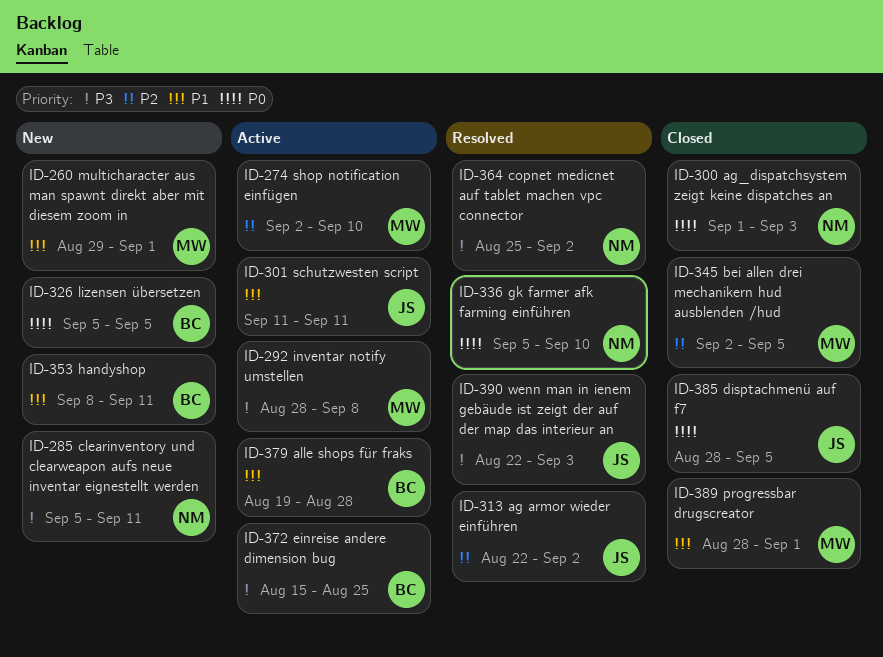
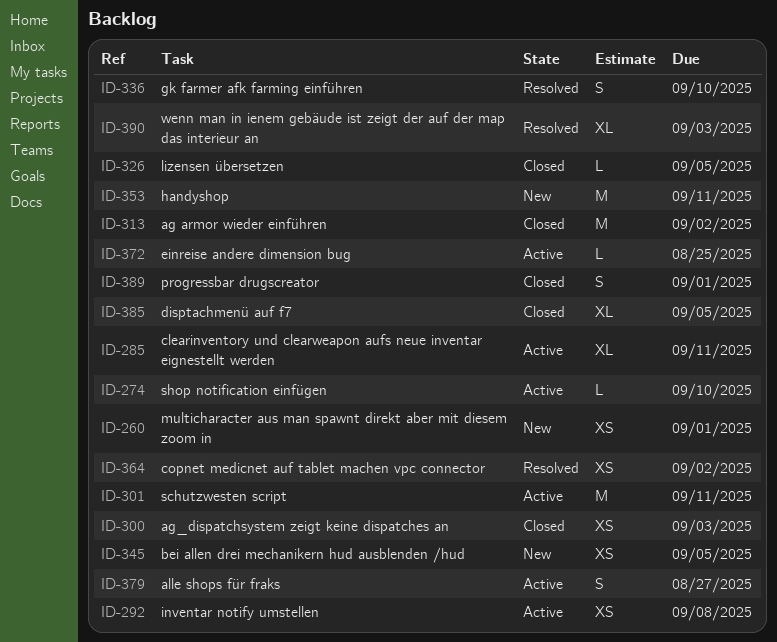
ID-285, status: New -> Active
ID-313, status: Resolved -> Closed
ID-326, status: New -> Closed
ID-345, status: Closed -> New
ID-379, due: Aug 28 -> Aug 27

